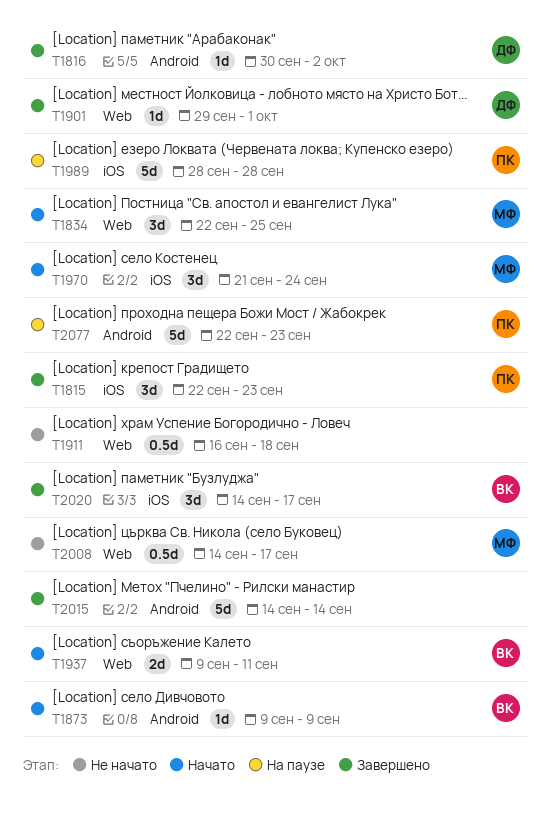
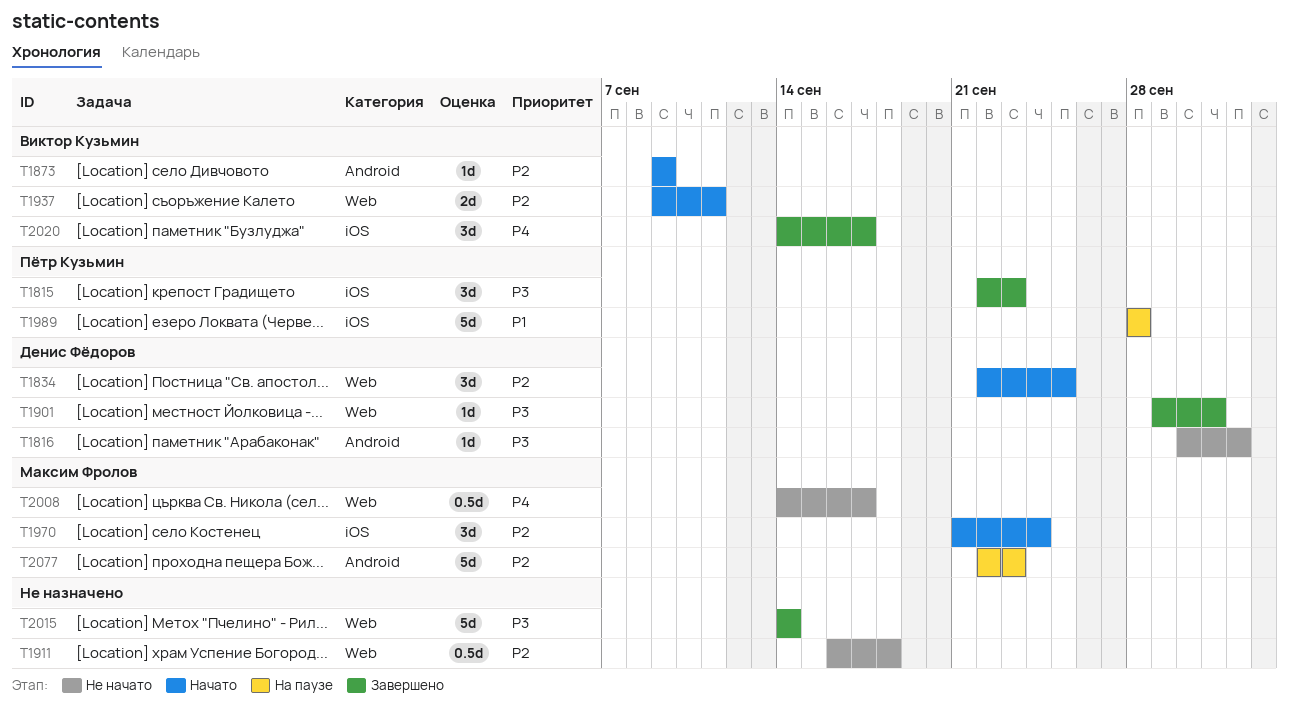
T1816, status: Завершено -> Не начато
T1834, owner: Максим Фролов -> Денис Фёдоров
T2015, label: Android -> Web
T2077, owner: Пётр Кузьмин -> Максим Фролов

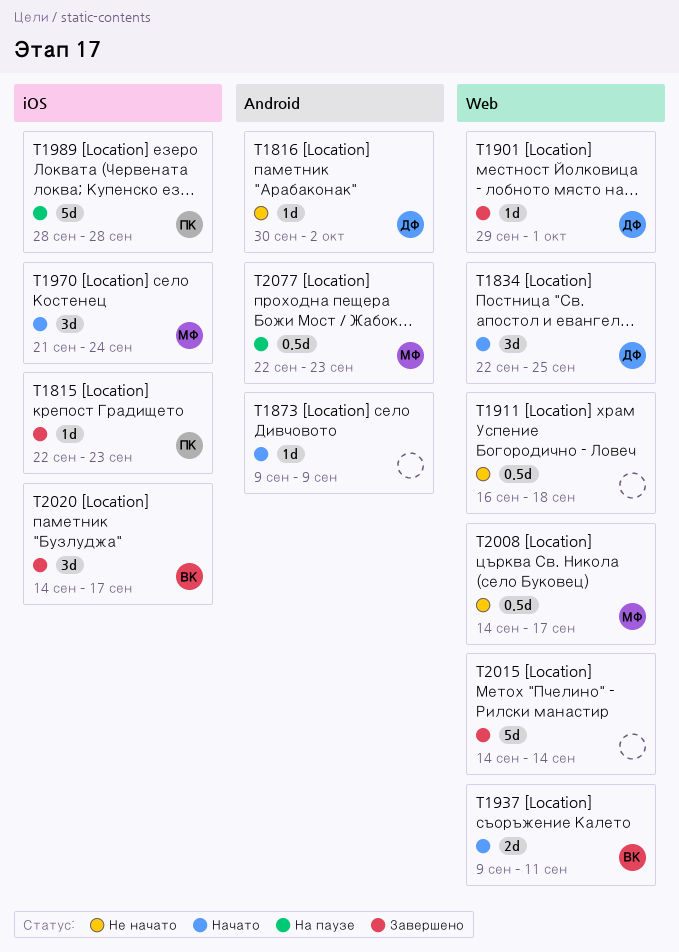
T1815, estimate: 3d -> 1d
T1873, owner: Виктор Кузьмин -> none
T2077, estimate: 5d -> 0.5d

